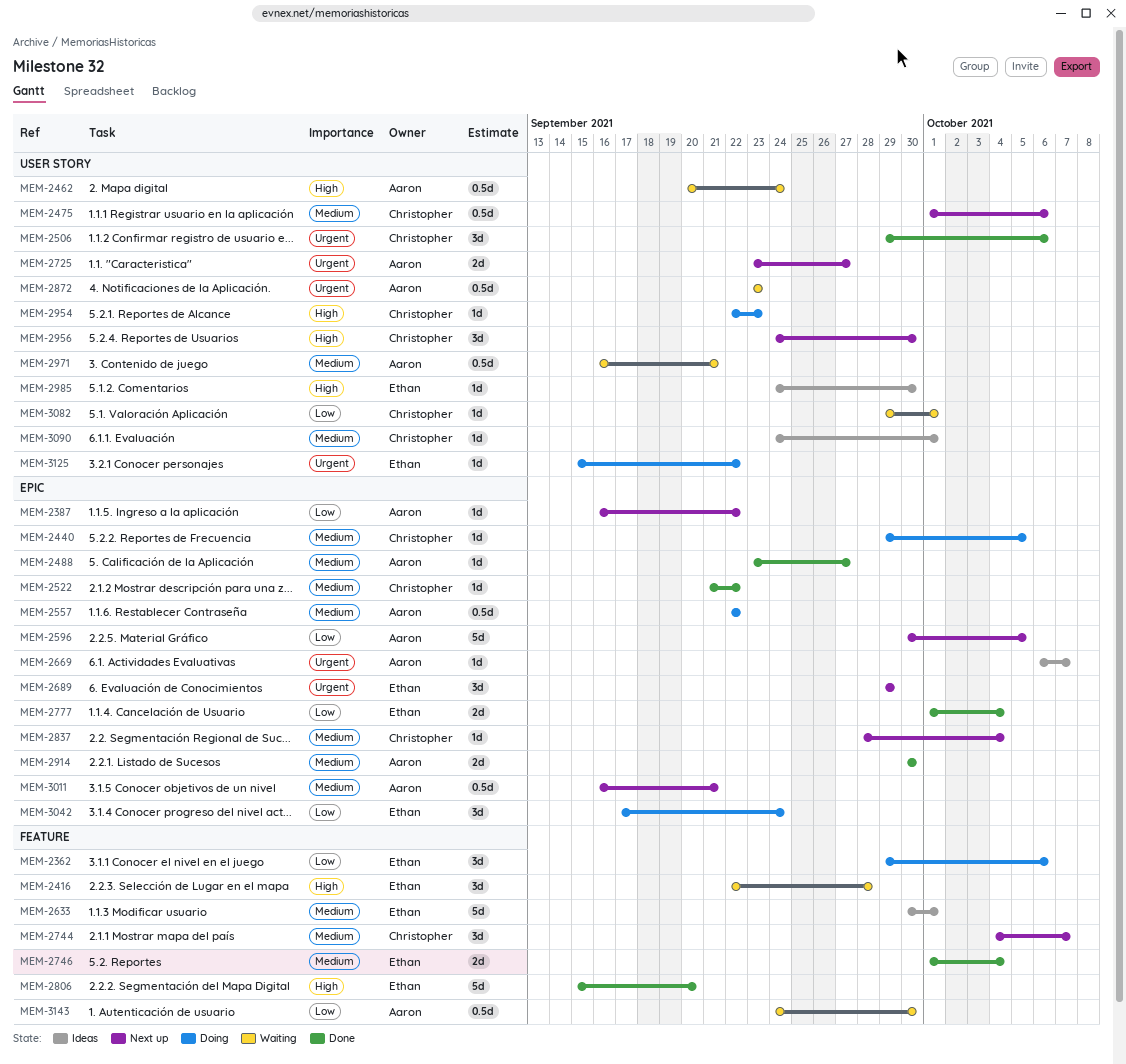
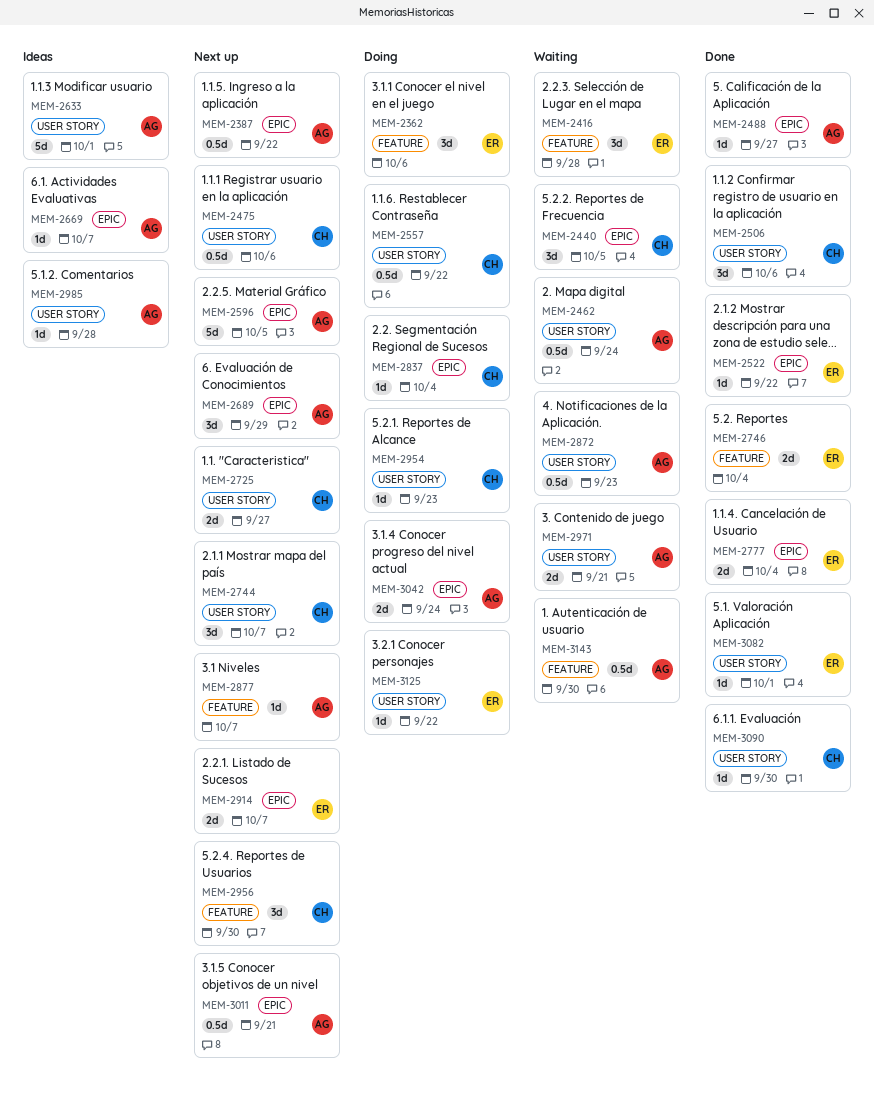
MEM-2387, estimate: 1d -> 0.5d
MEM-2440, status: Doing -> Waiting
MEM-2440, estimate: 1d -> 3d
MEM-2522, owner: Christopher -> Ethan
MEM-2557, owner: Aaron -> Christopher
MEM-2557, label: EPIC -> USER STORY
MEM-2633, owner: Ethan -> Aaron
MEM-2633, label: FEATURE -> USER STORY
MEM-2689, owner: Ethan -> Aaron
MEM-2725, owner: Aaron -> Christopher
MEM-2744, label: FEATURE -> USER STORY
MEM-2806: present -> none
MEM-2837, status: Next up -> Doing
MEM-2877: none -> present
MEM-2914, status: Done -> Next up
MEM-2914, owner: Aaron -> Ethan
MEM-2914, due: Sep 30 -> Oct 7
MEM-2956, label: USER STORY -> FEATURE
MEM-2971, estimate: 0.5d -> 2d
MEM-2985, owner: Ethan -> Aaron
MEM-2985, due: Sep 30 -> Sep 28
MEM-3042, owner: Ethan -> Aaron
MEM-3042, estimate: 3d -> 2d
MEM-3082, status: Waiting -> Done
MEM-3082, owner: Christopher -> Ethan
MEM-3090, status: Ideas -> Done
MEM-3090, due: Oct 1 -> Sep 30

